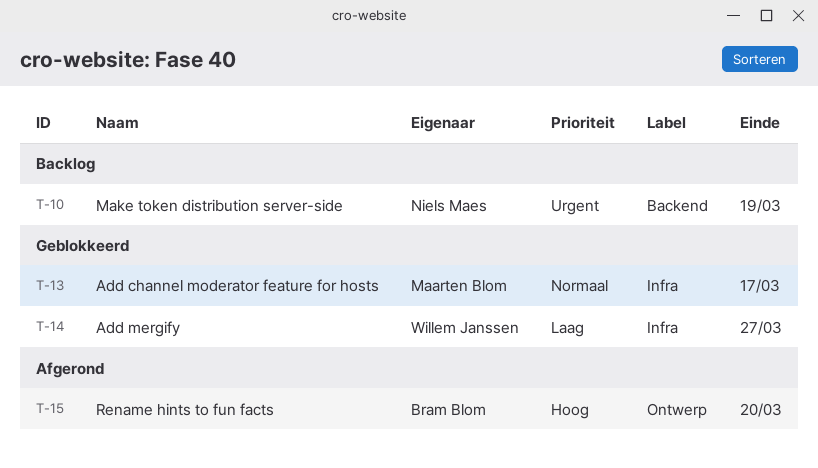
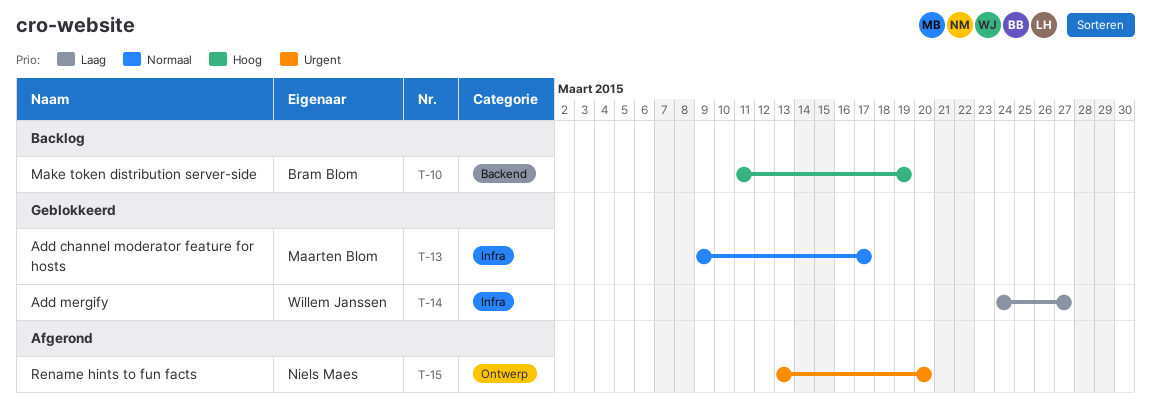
T-10, owner: Niels Maes -> Bram Blom
T-10, priority: Urgent -> Hoog
T-15, owner: Bram Blom -> Niels Maes
T-15, priority: Hoog -> Urgent

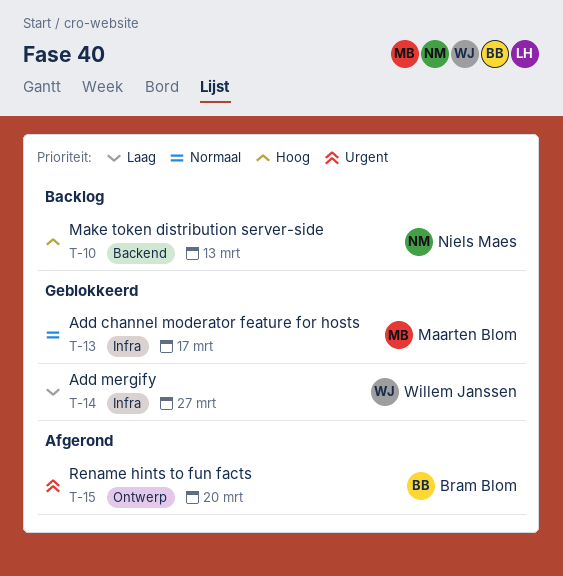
T-10, owner: Bram Blom -> Niels Maes
T-10, due: Mar 19 -> Mar 13
T-15, owner: Niels Maes -> Bram Blom

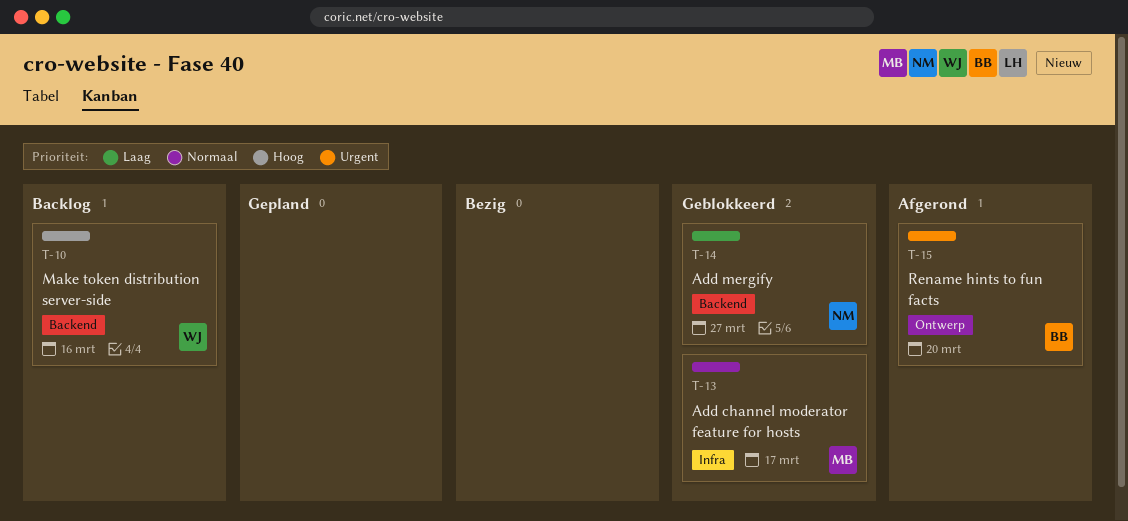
T-10, owner: Niels Maes -> Willem Janssen
T-10, due: Mar 13 -> Mar 16
T-14, owner: Willem Janssen -> Niels Maes
T-14, label: Infra -> Backend

